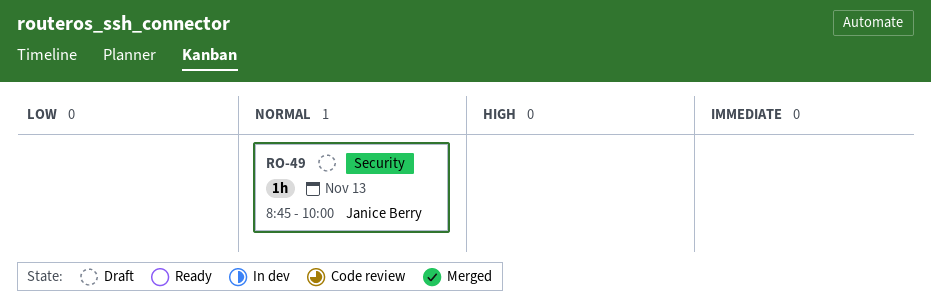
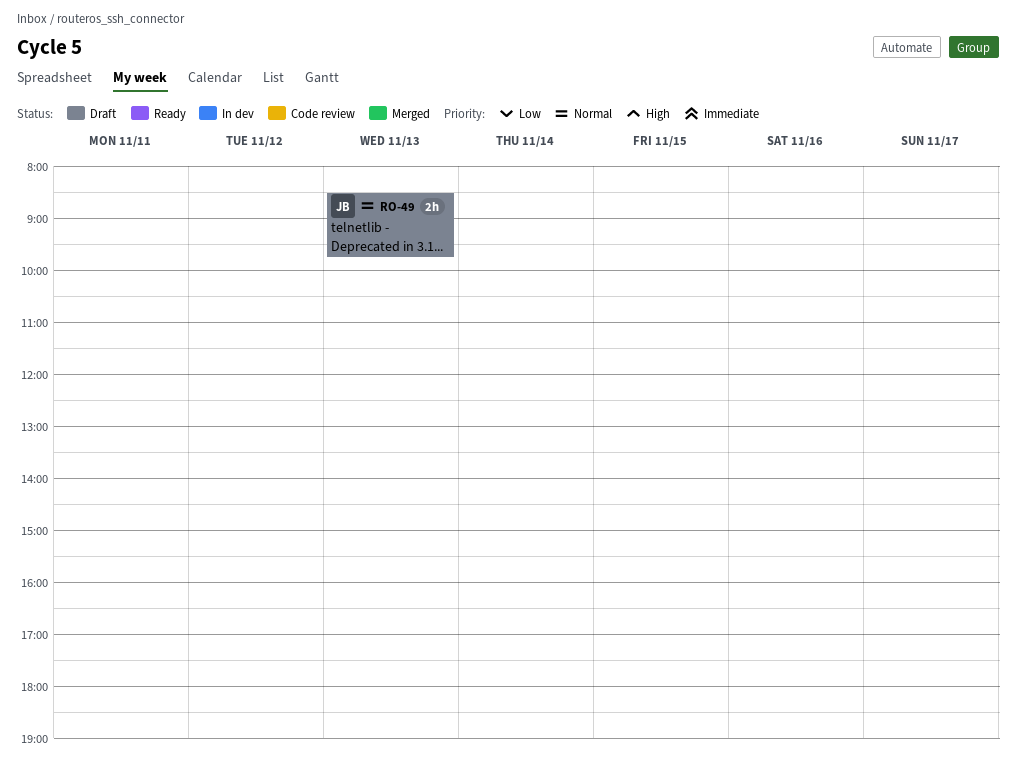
RO-49, estimate: 1h -> 2h
RO-49, begins: 08:45 -> 08:30
RO-49, ends: 10:00 -> 09:45

